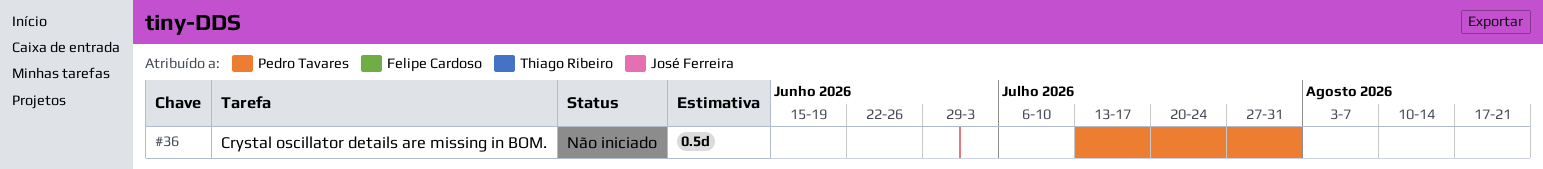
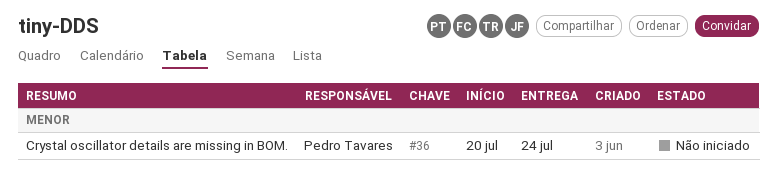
#36, start: Jul 13 -> Jul 20
#36, due: Jul 31 -> Jul 24

